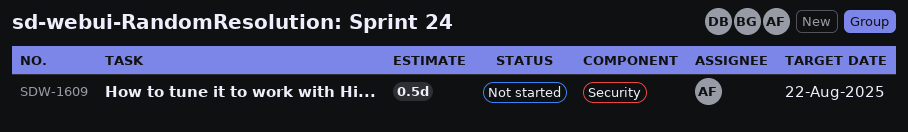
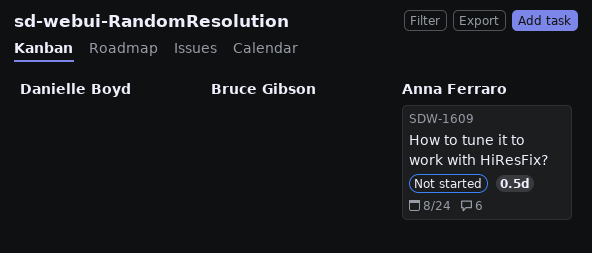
SDW-1609, due: Aug 22 -> Aug 24

